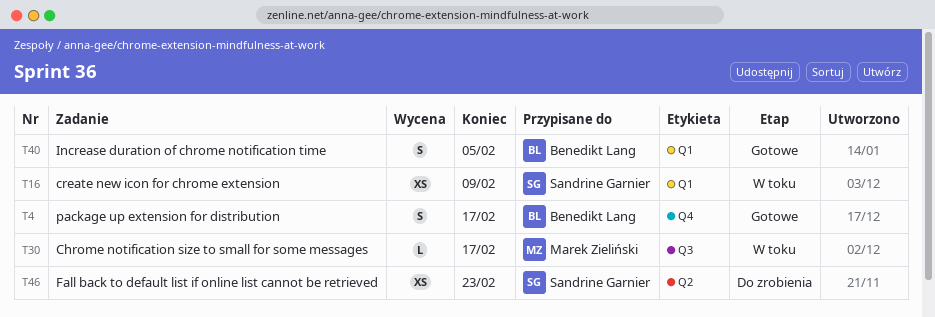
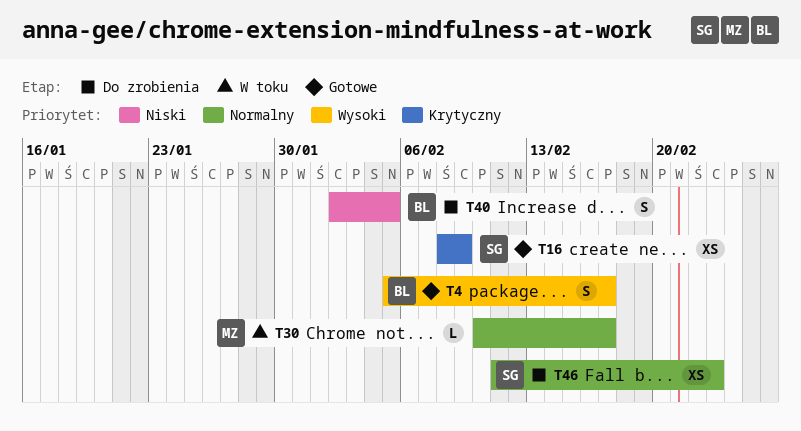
T16, status: W toku -> Gotowe
T40, status: Gotowe -> Do zrobienia

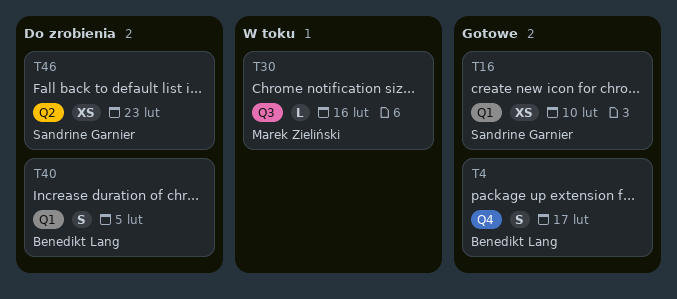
T16, due: Feb 9 -> Feb 10
T30, due: Feb 17 -> Feb 16

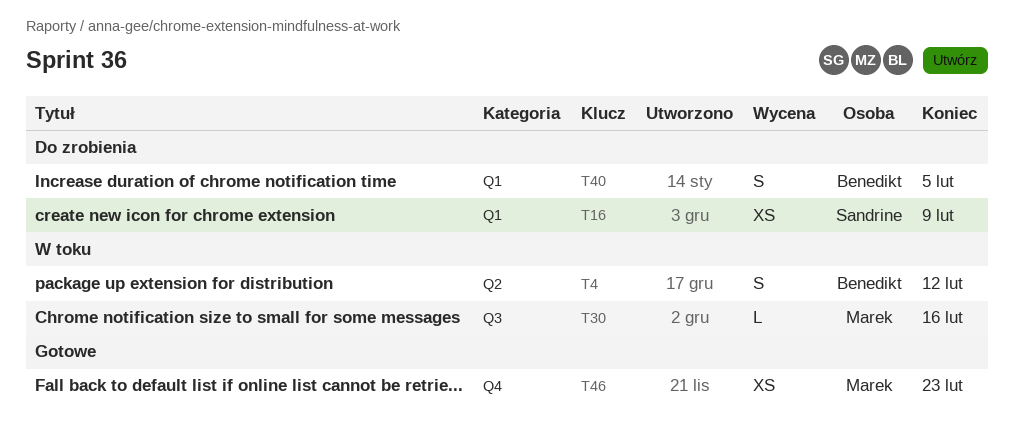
T4, status: Gotowe -> W toku
T4, label: Q4 -> Q2
T4, due: Feb 17 -> Feb 12
T16, status: Gotowe -> Do zrobienia
T16, due: Feb 10 -> Feb 9
T46, status: Do zrobienia -> Gotowe
T46, owner: Sandrine Garnier -> Marek Zieliński
T46, label: Q2 -> Q4

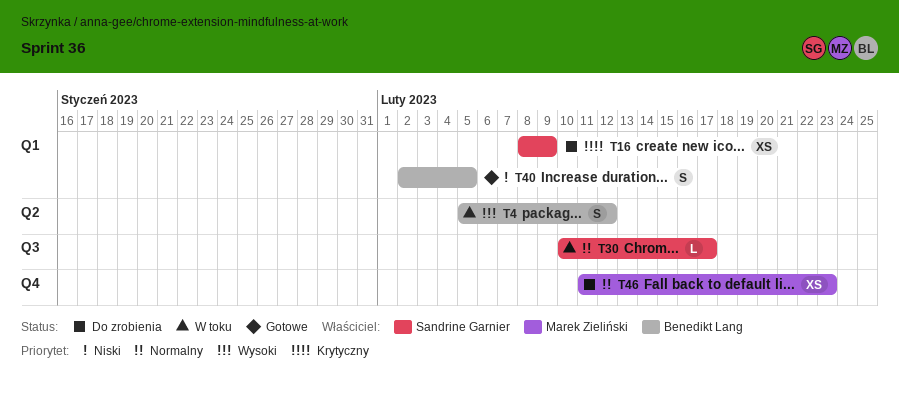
T30, owner: Marek Zieliński -> Sandrine Garnier
T30, due: Feb 16 -> Feb 17
T40, status: Do zrobienia -> Gotowe
T46, status: Gotowe -> Do zrobienia

